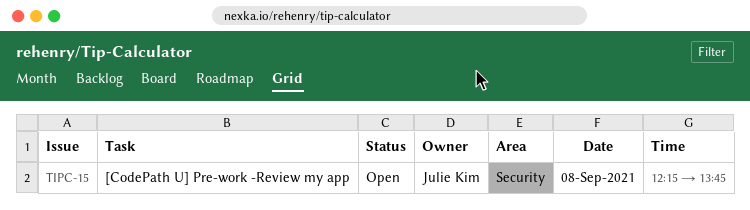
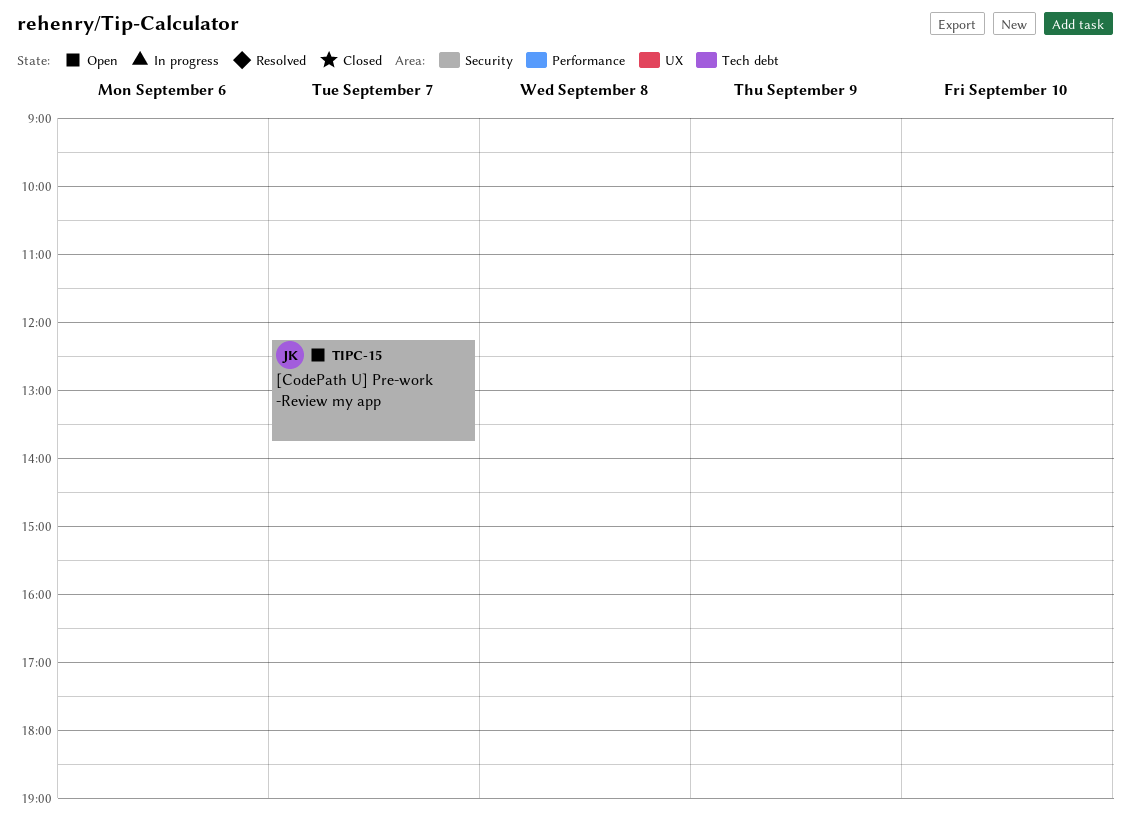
TIPC-15, day: Sep 8 -> Sep 7

